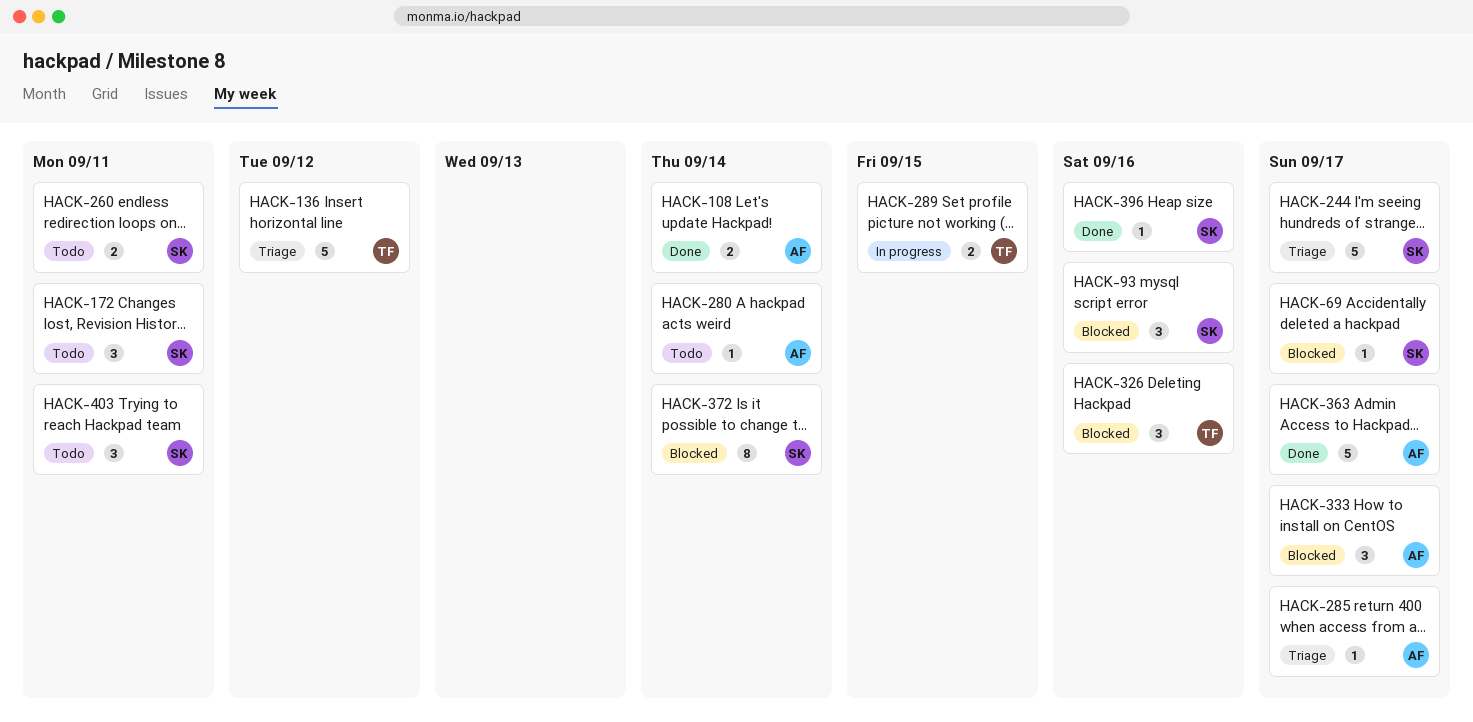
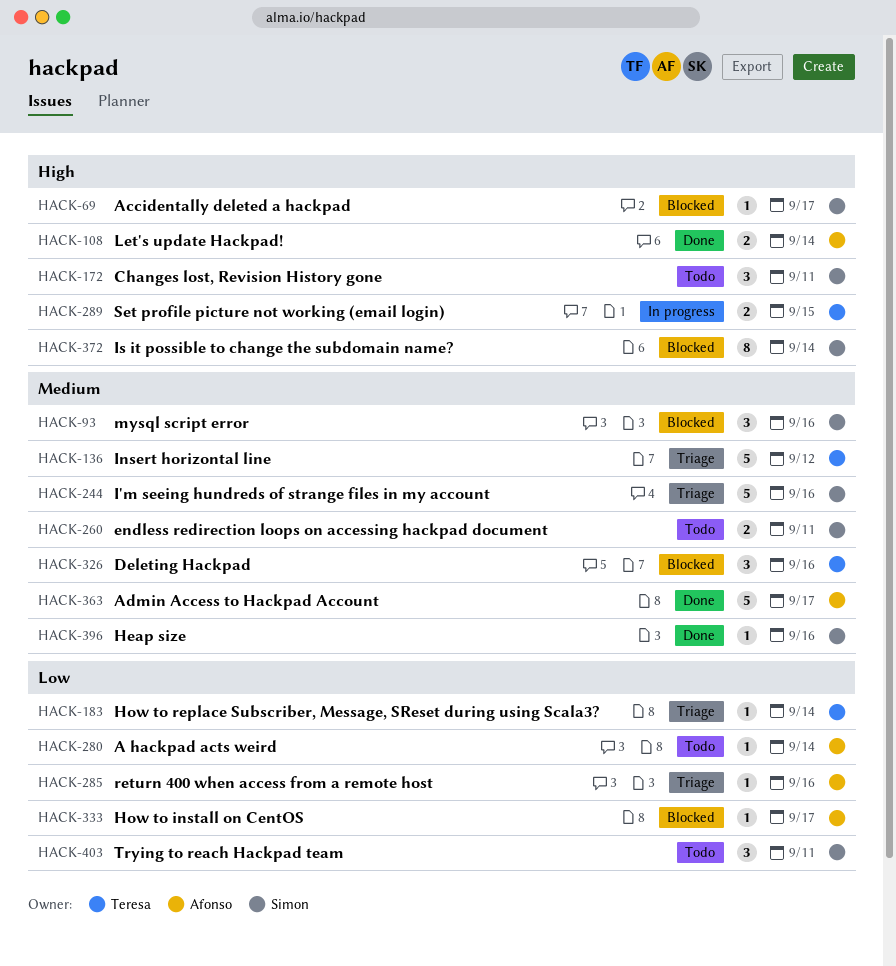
HACK-183: none -> present
HACK-244, due: Sep 17 -> Sep 16
HACK-285, due: Sep 17 -> Sep 16
HACK-333, estimate: 3 -> 1

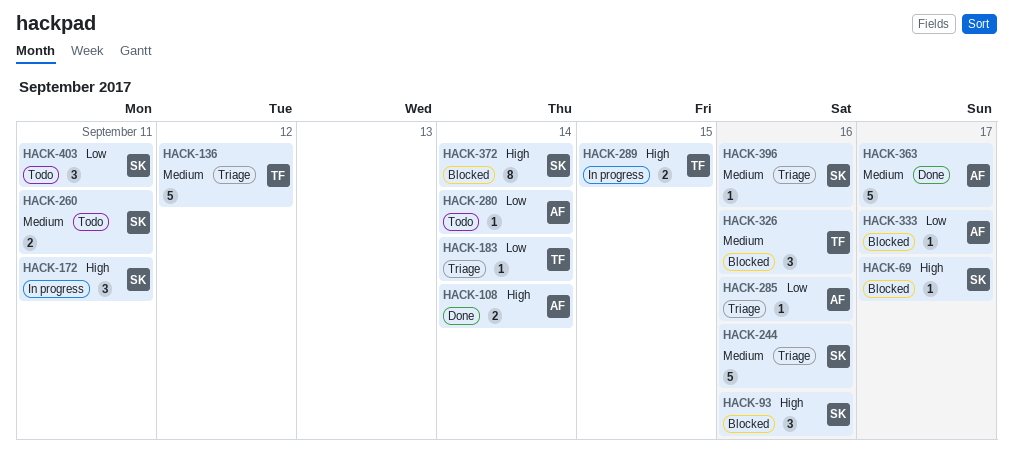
HACK-93, priority: Medium -> High
HACK-172, status: Todo -> In progress
HACK-396, status: Done -> Triage

